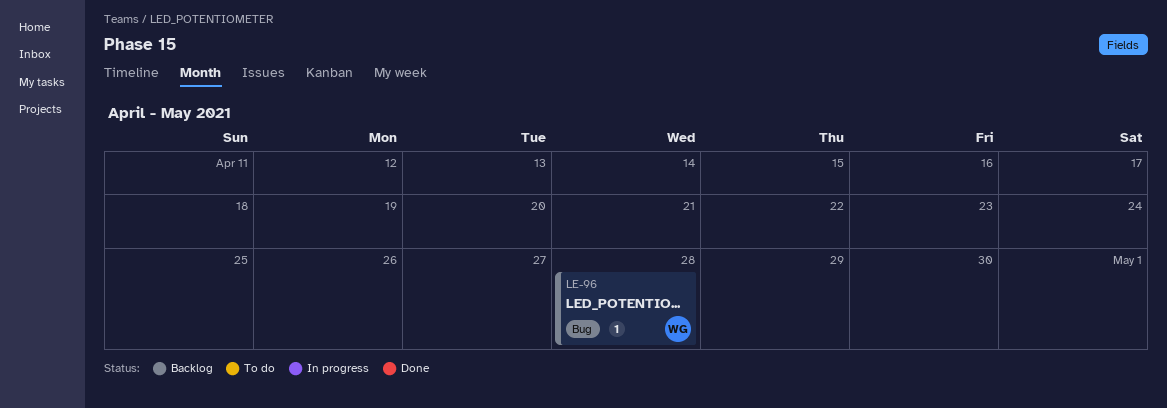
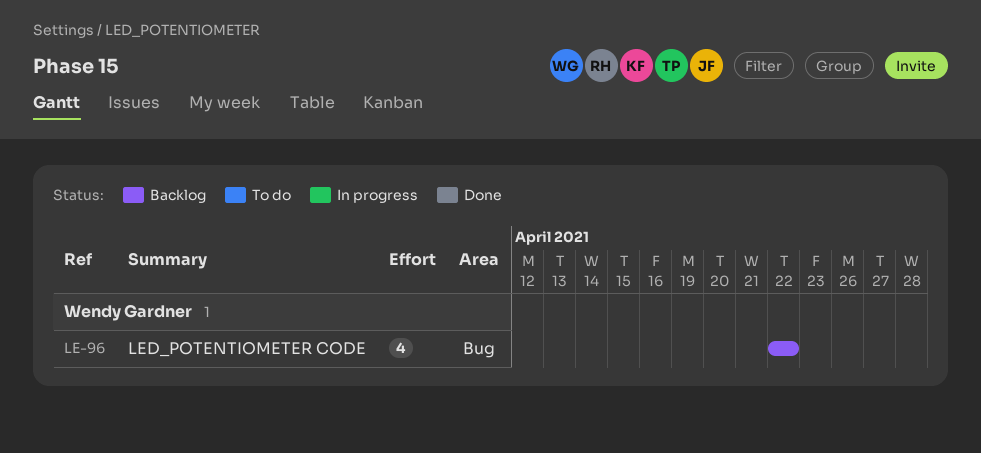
LE-96, estimate: 1 -> 4
LE-96, due: Apr 28 -> Apr 22

